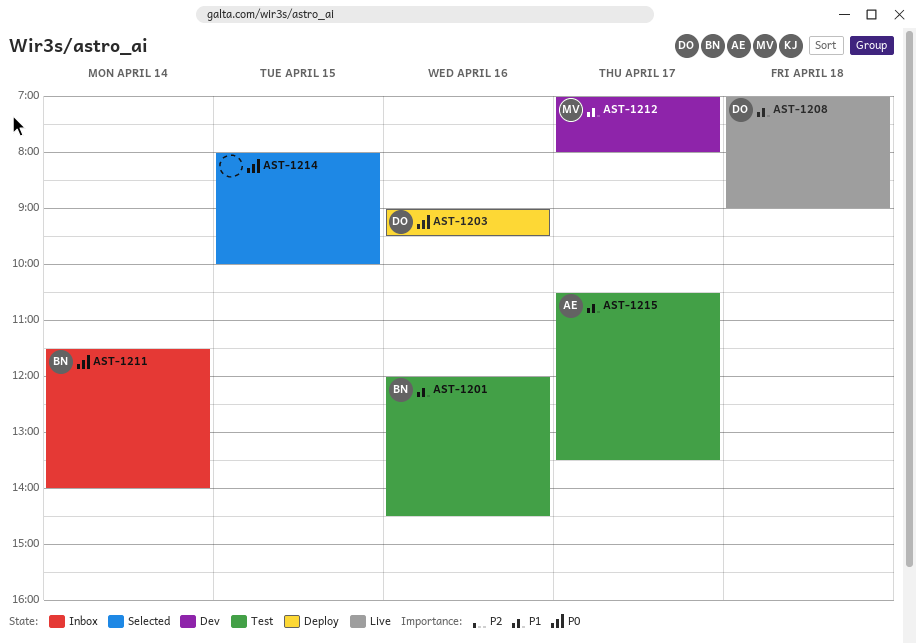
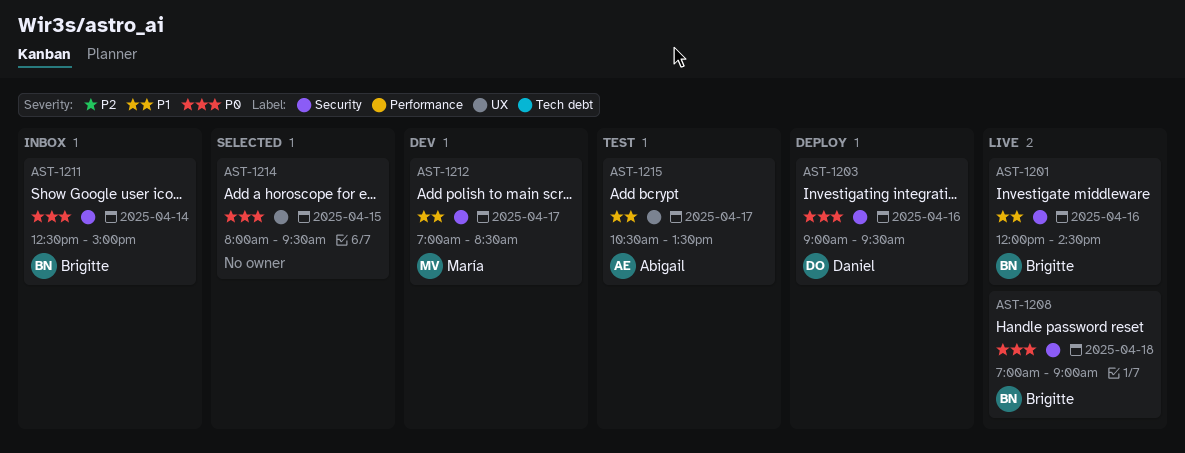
AST-1201, status: Test -> Live
AST-1208, owner: Daniel -> Brigitte
AST-1208, priority: P1 -> P0
AST-1211, begins: 11:30 -> 12:30
AST-1211, ends: 14:00 -> 15:00
AST-1212, ends: 08:00 -> 08:30
AST-1214, ends: 10:00 -> 09:30

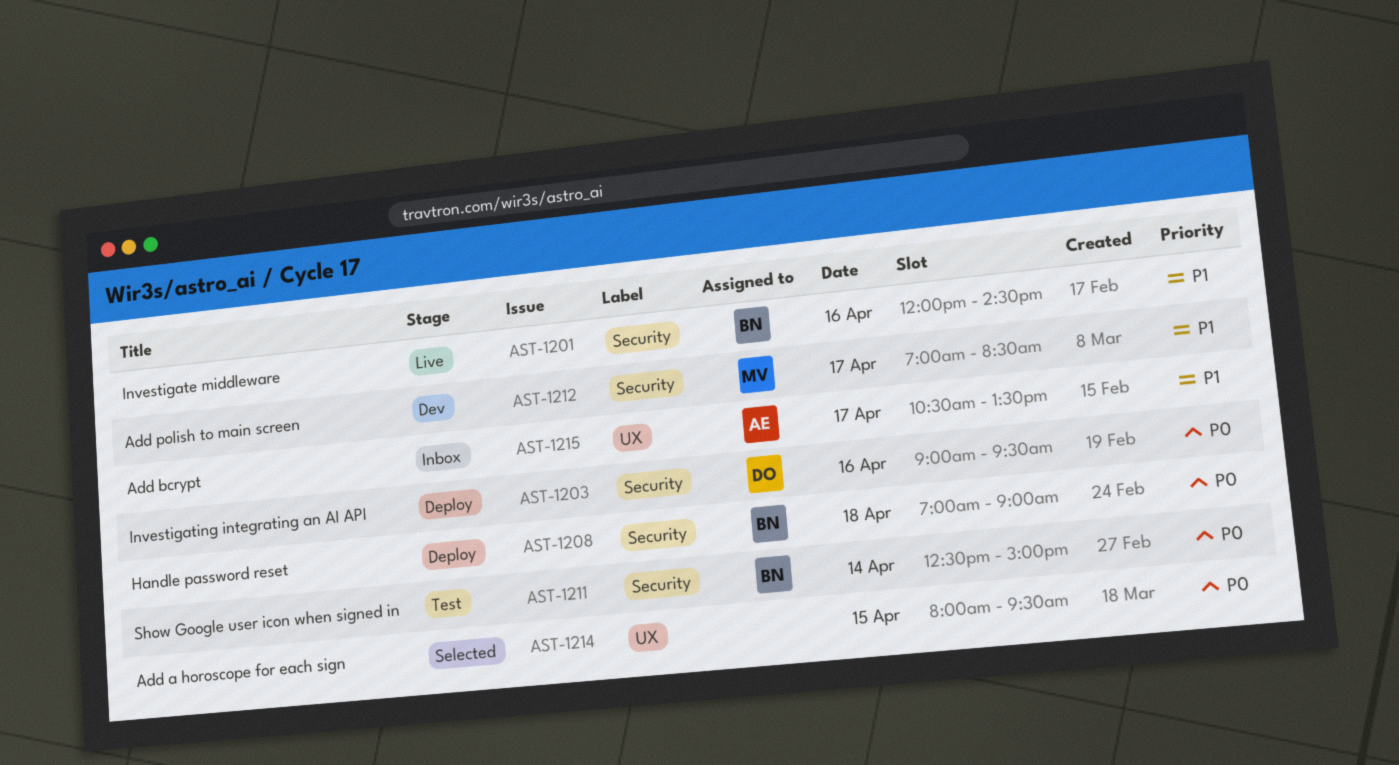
AST-1208, status: Live -> Deploy
AST-1211, status: Inbox -> Test
AST-1215, status: Test -> Inbox

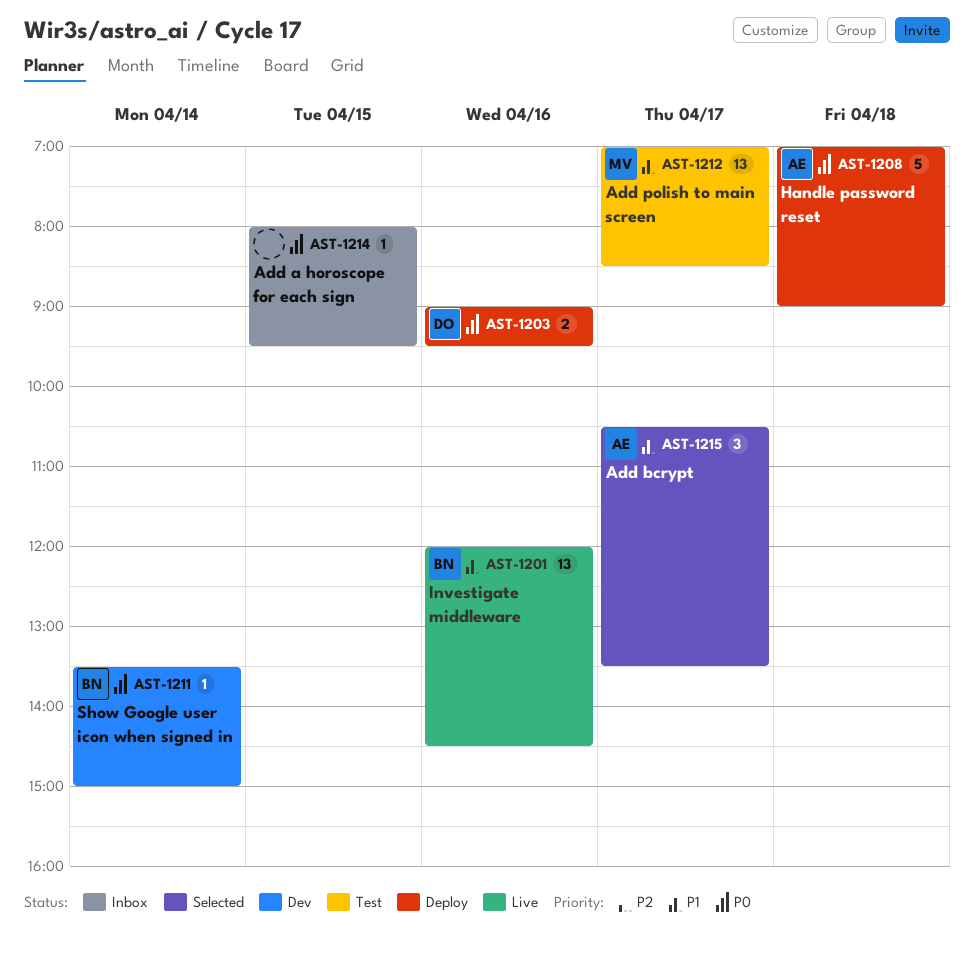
AST-1208, owner: BN -> AE
AST-1211, status: Test -> Dev
AST-1211, begins: 12:30 -> 13:30
AST-1212, status: Dev -> Test
AST-1214, status: Selected -> Inbox
AST-1215, status: Inbox -> Selected

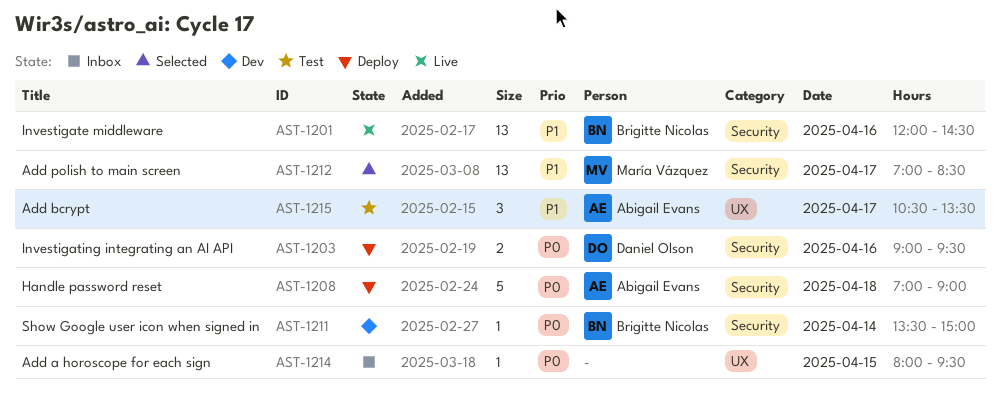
AST-1212, status: Test -> Selected
AST-1215, status: Selected -> Test

